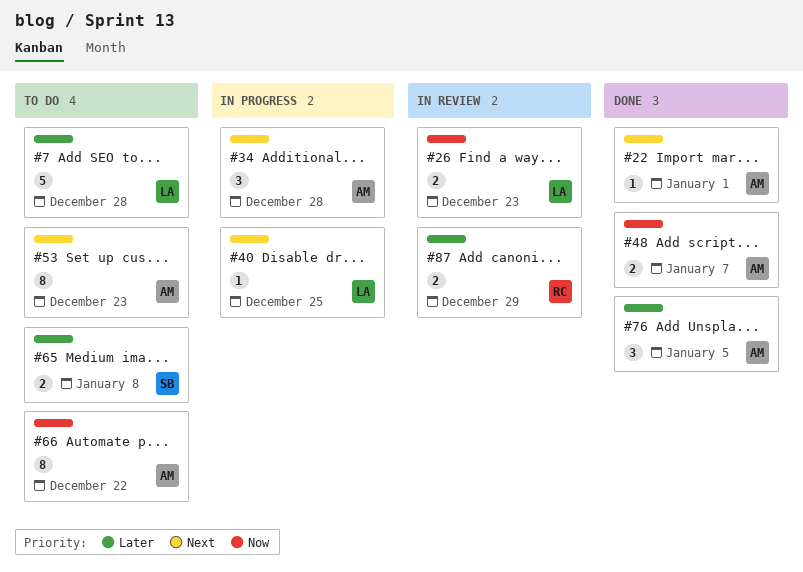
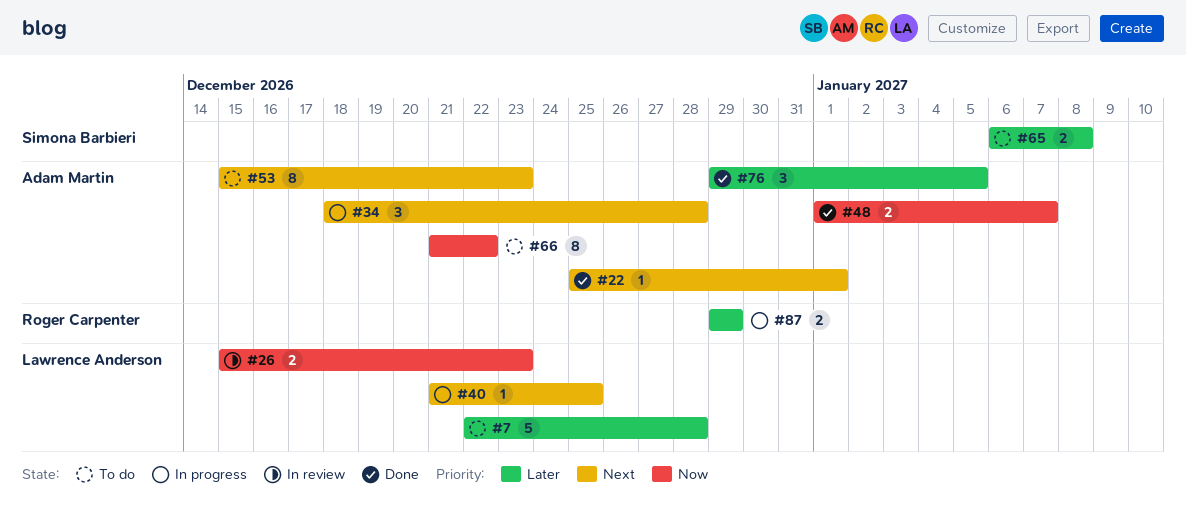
#87, status: In review -> In progress

